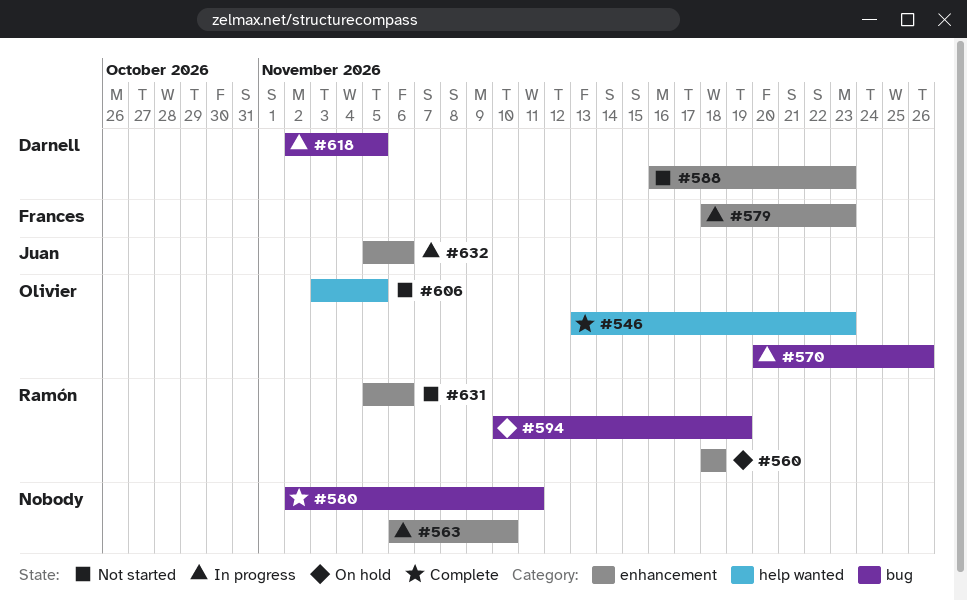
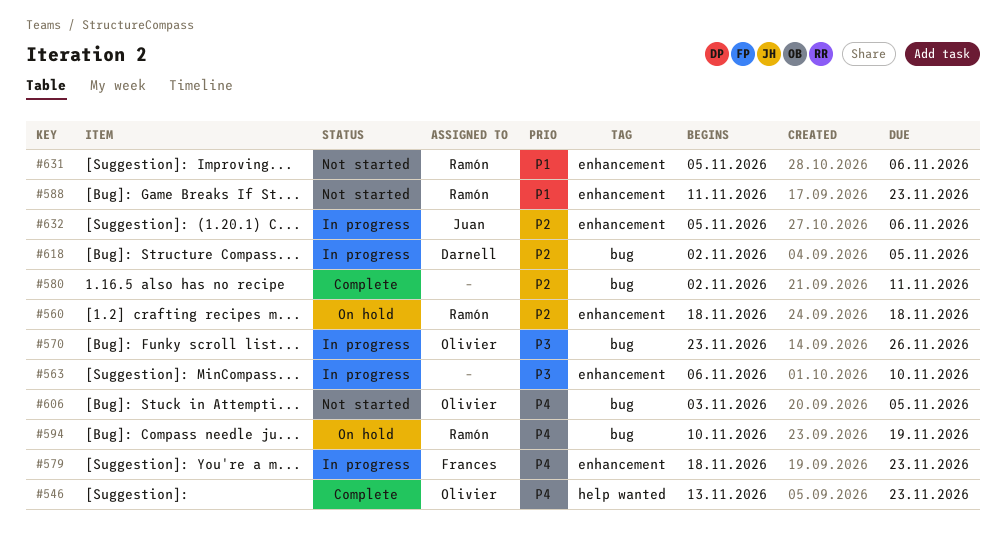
#570, start: Nov 20 -> Nov 23
#588, owner: Darnell -> Ramón
#588, start: Nov 16 -> Nov 11
#606, label: help wanted -> bug

